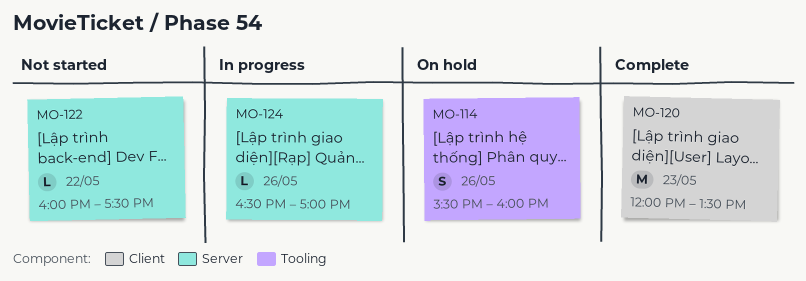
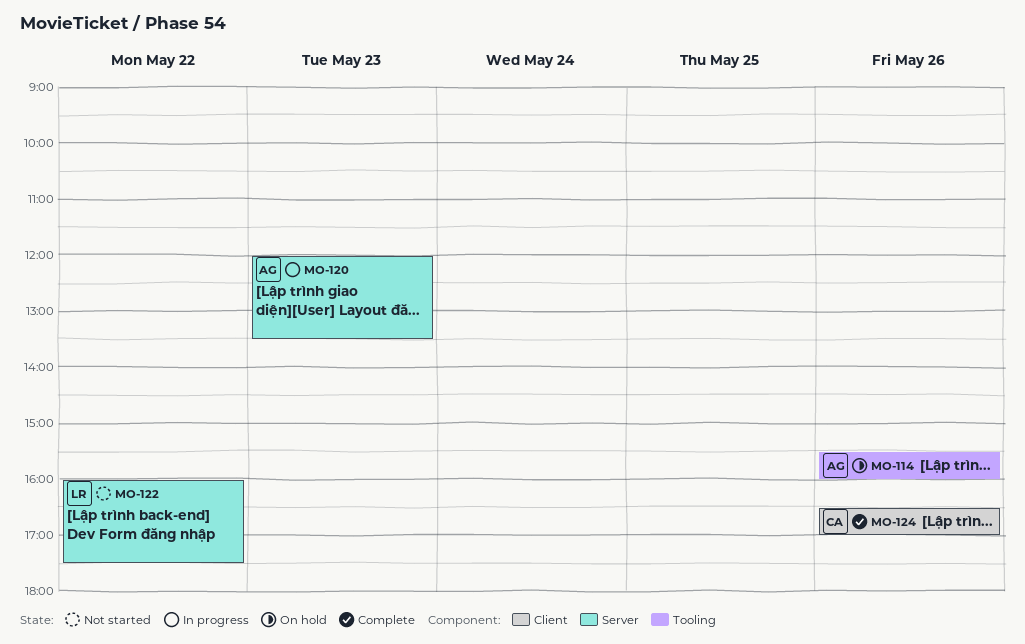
MO-120, status: Complete -> In progress
MO-120, label: Client -> Server
MO-124, status: In progress -> Complete
MO-124, label: Server -> Client

